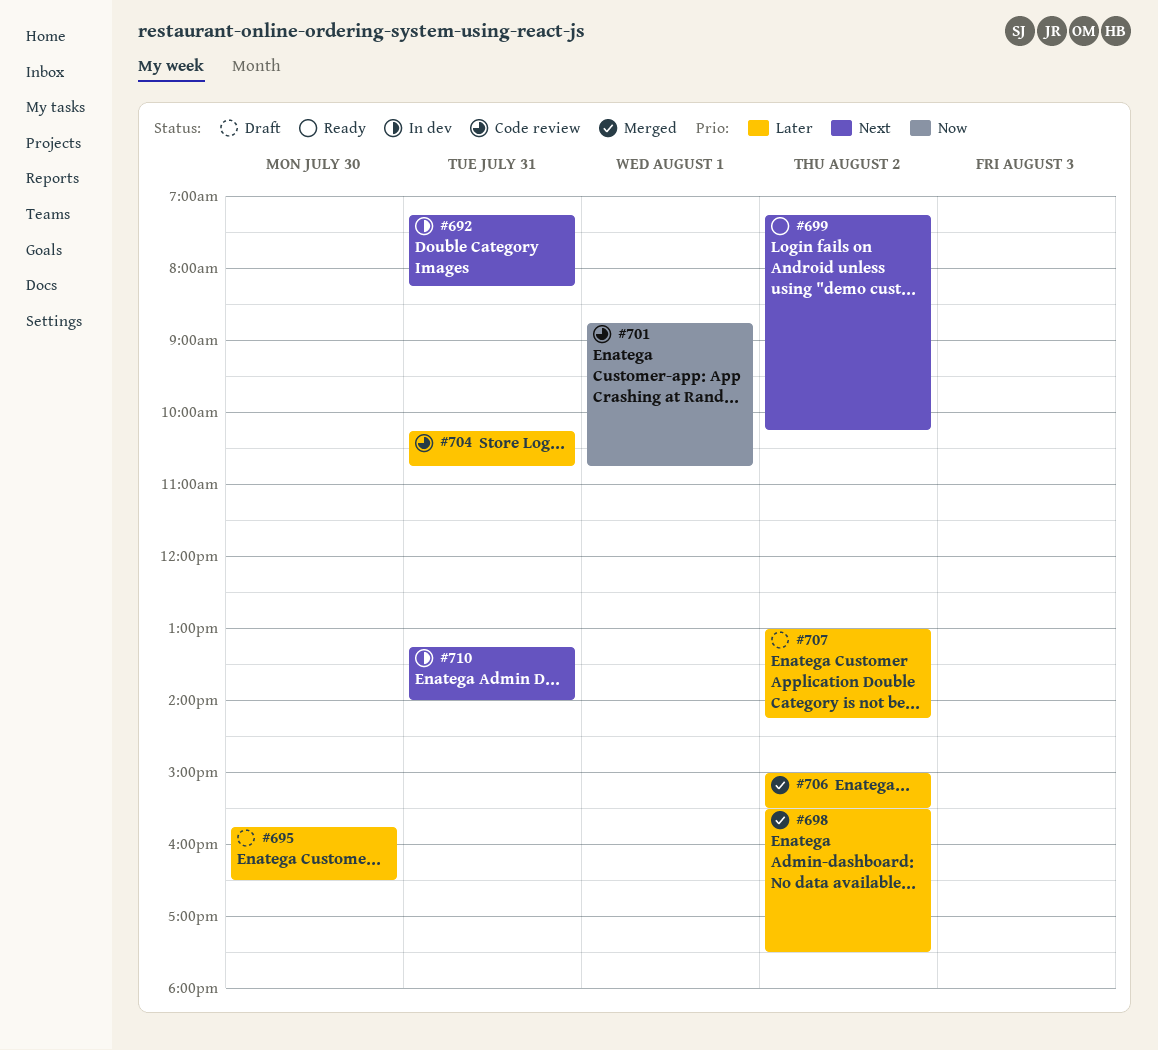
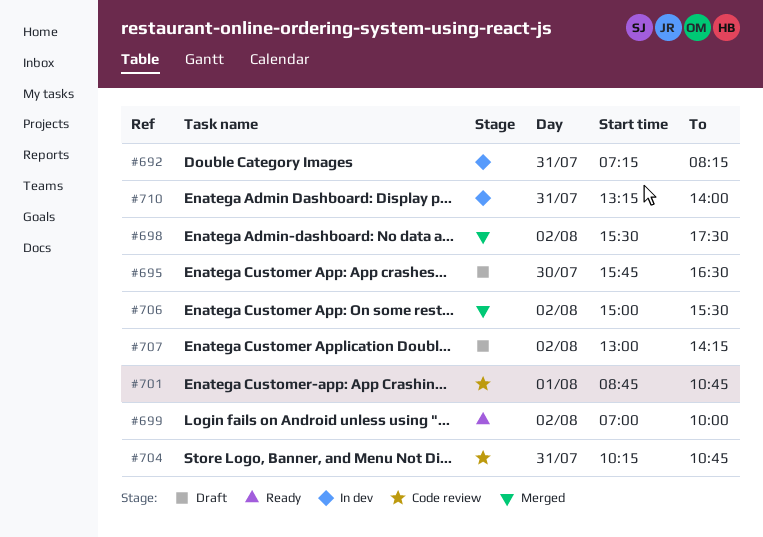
#699, begins: 07:15 -> 07:00
#699, ends: 10:15 -> 10:00

